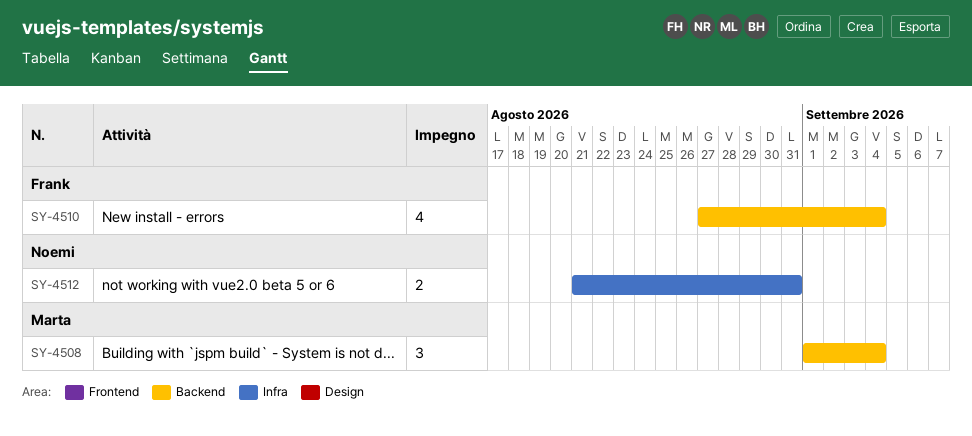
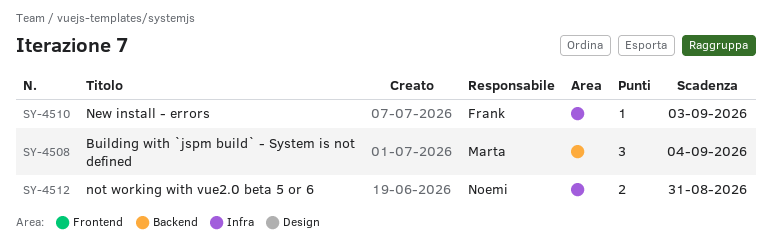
SY-4510, label: Backend -> Infra
SY-4510, estimate: 4 -> 1
SY-4510, due: Sep 4 -> Sep 3

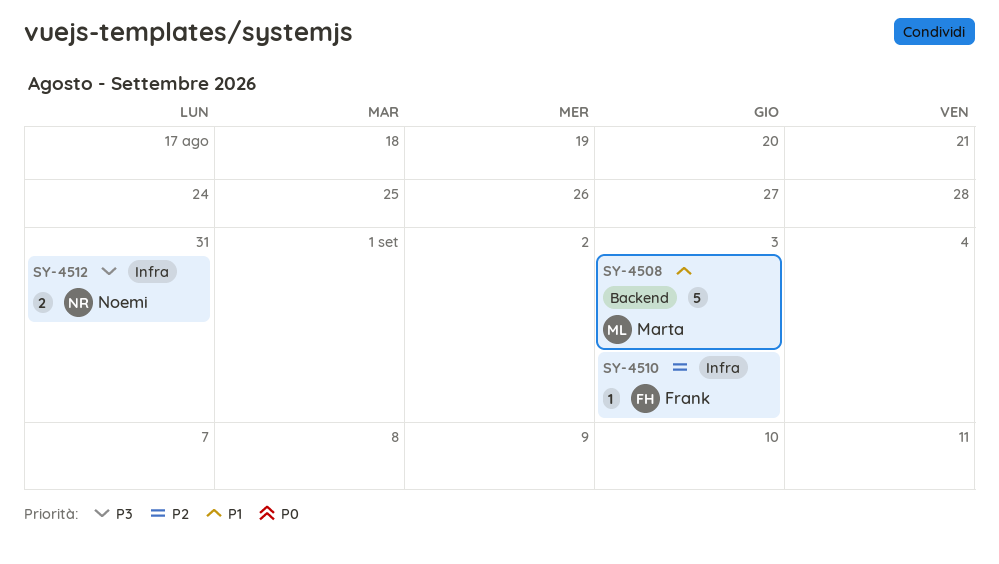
SY-4508, estimate: 3 -> 5
SY-4508, due: Sep 4 -> Sep 3

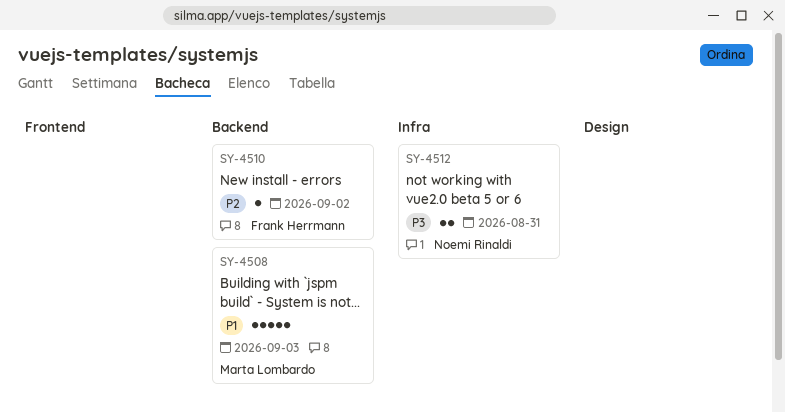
SY-4510, label: Infra -> Backend
SY-4510, due: Sep 3 -> Sep 2

